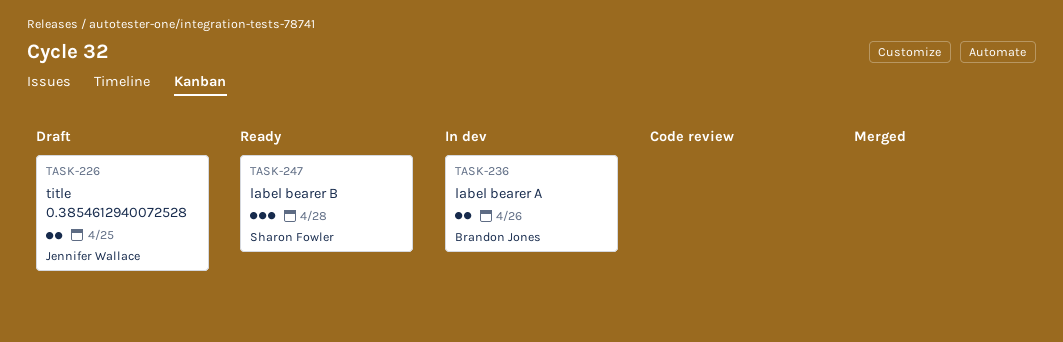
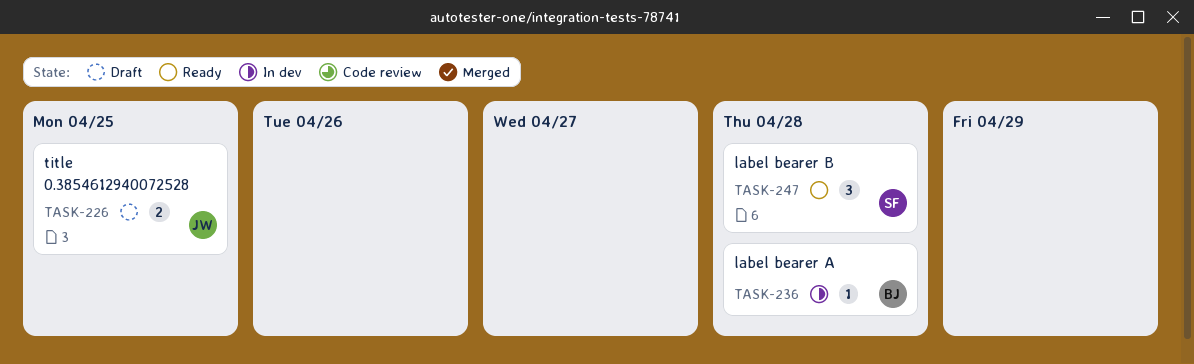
TASK-236, estimate: 2 -> 1
TASK-236, due: Apr 26 -> Apr 28

